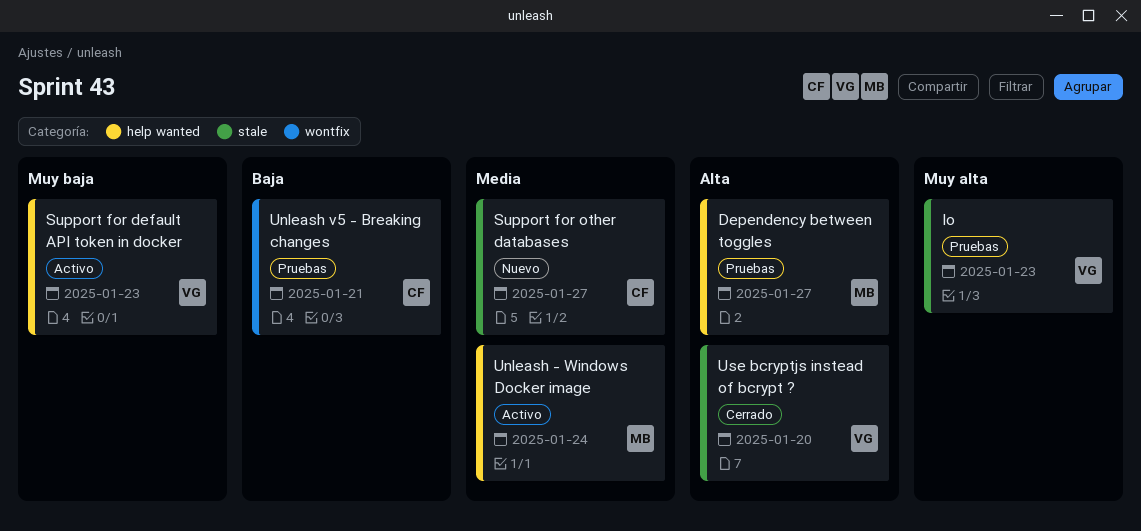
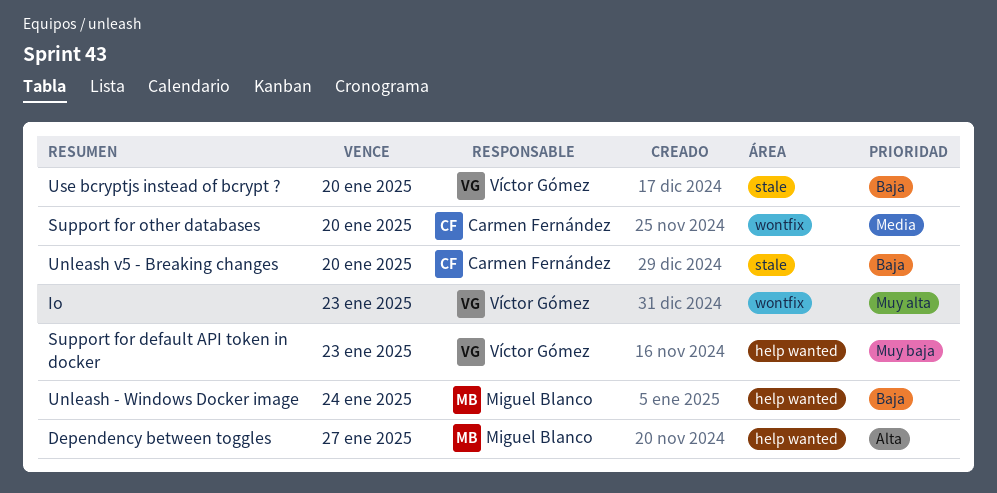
Io, label: stale -> wontfix
Support for other databases, label: stale -> wontfix
Support for other databases, due: Jan 27 -> Jan 20
Unleash - Windows Docker image, priority: Media -> Baja
Unleash v5 - Breaking changes, label: wontfix -> stale
Unleash v5 - Breaking changes, due: Jan 21 -> Jan 20
Use bcryptjs instead of bcrypt ?, priority: Alta -> Baja

